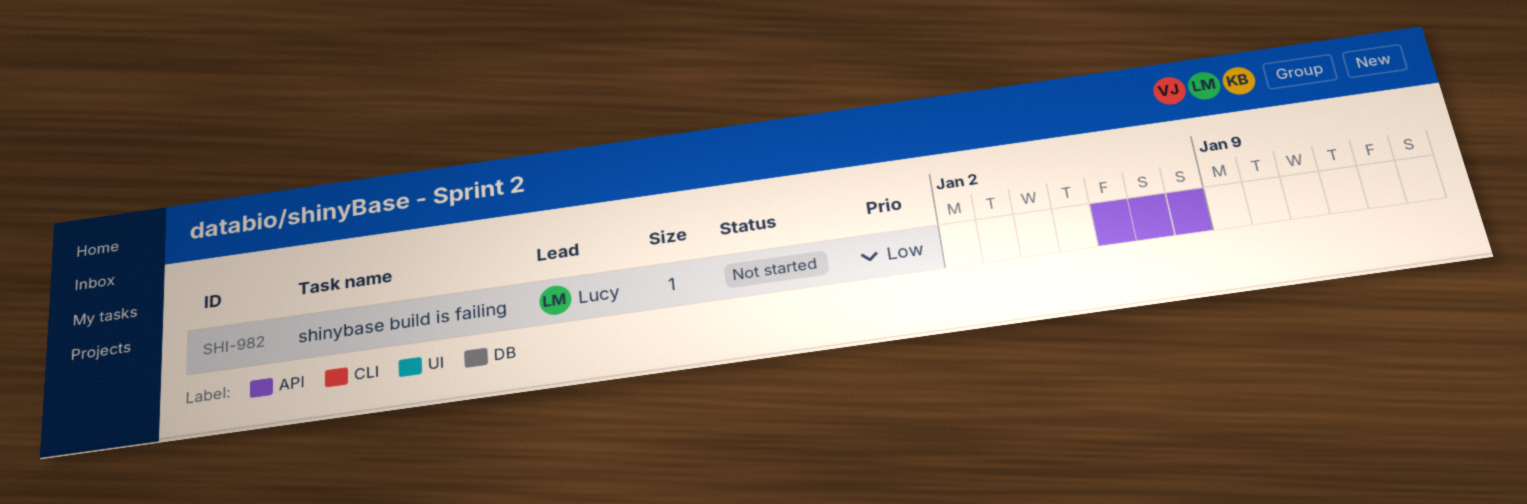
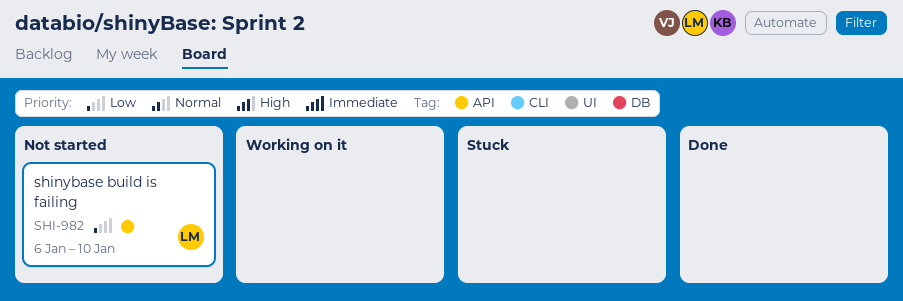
SHI-982, due: Jan 8 -> Jan 10

